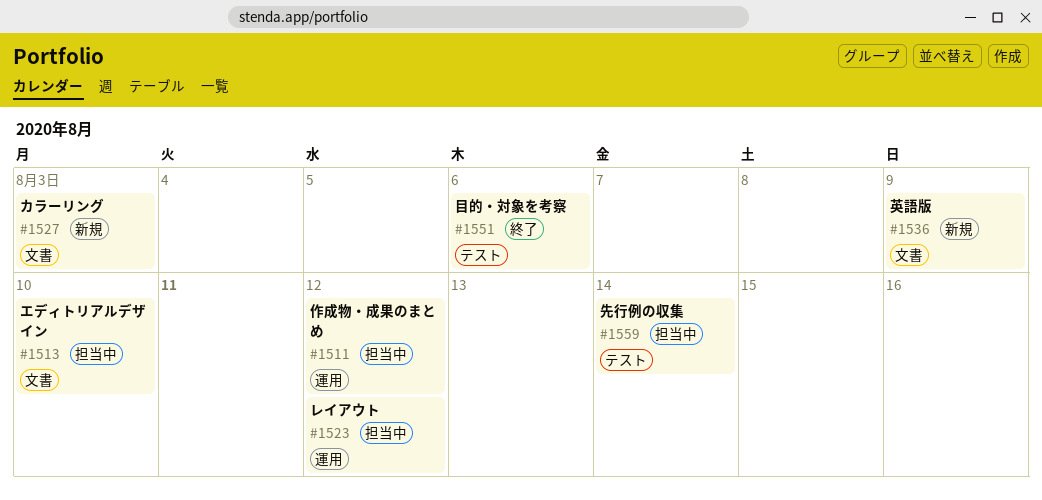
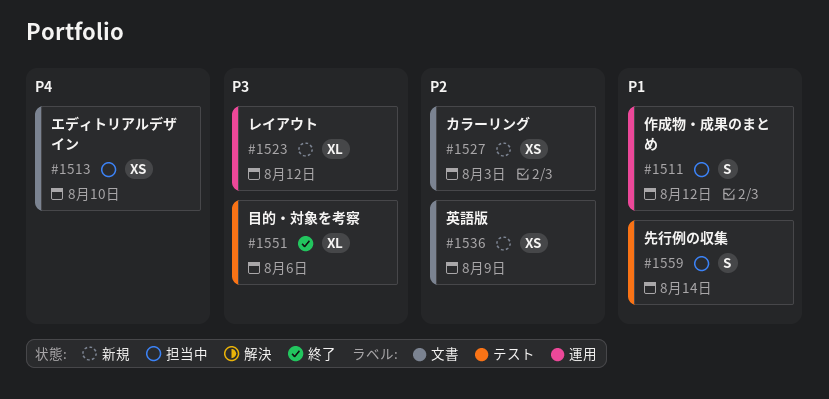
#1523, status: 担当中 -> 新規

